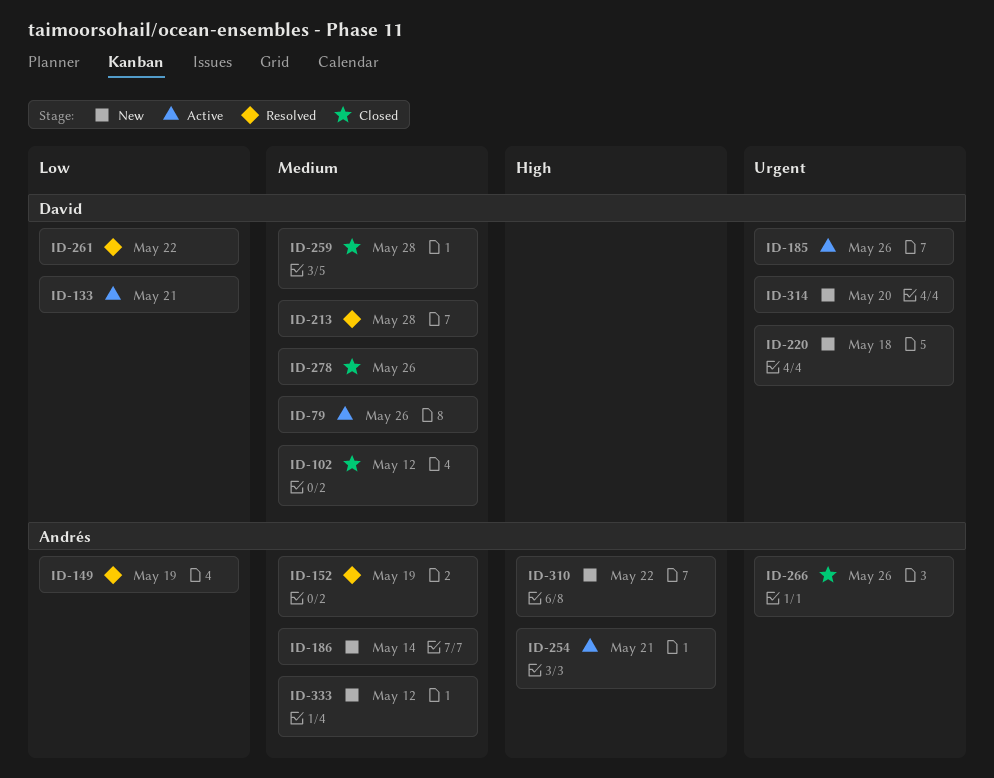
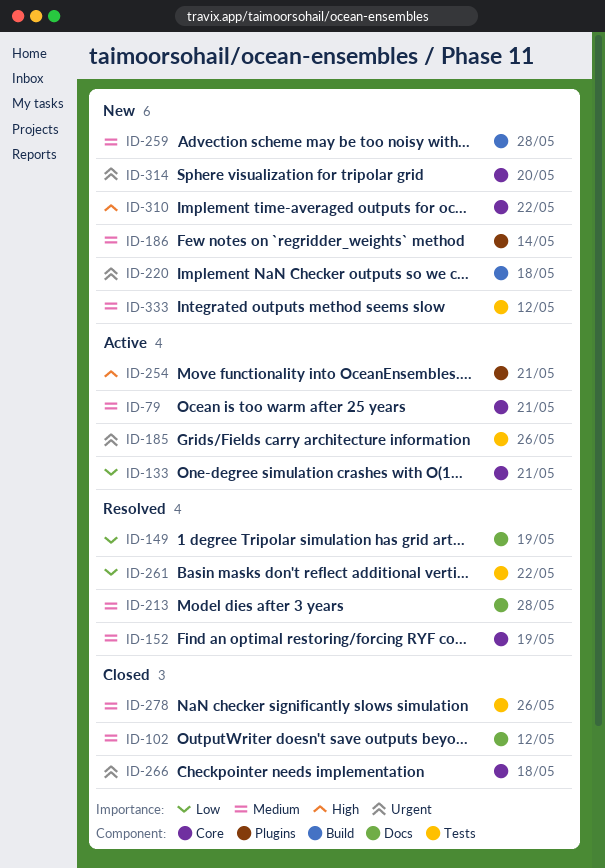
ID-79, due: May 26 -> May 21
ID-259, status: Closed -> New
ID-266, due: May 26 -> May 18

